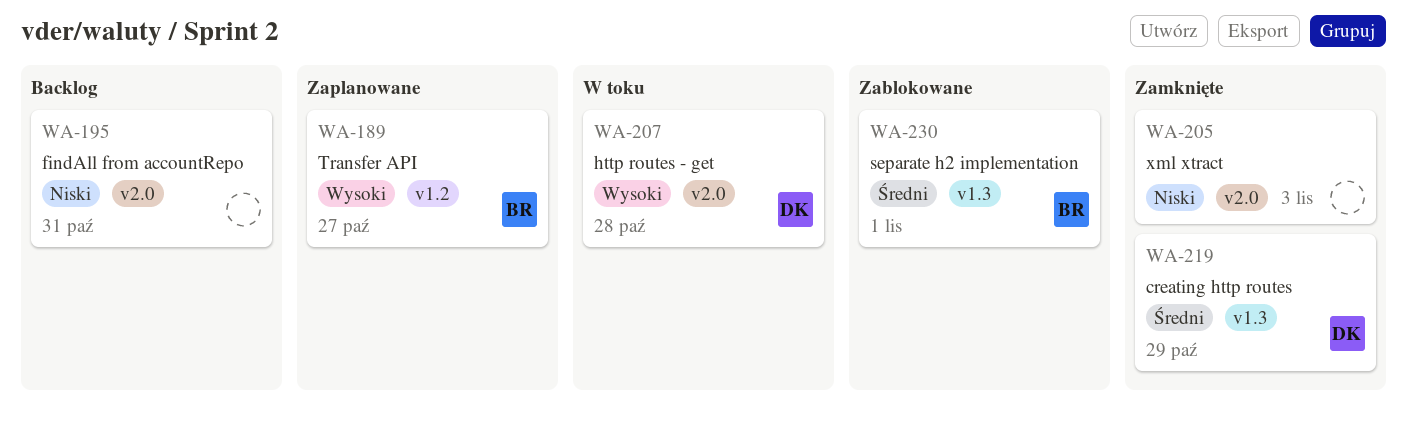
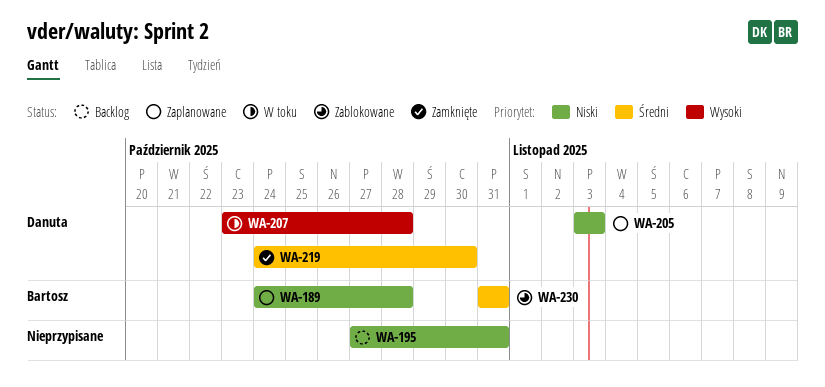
WA-189, priority: Wysoki -> Niski
WA-189, due: Oct 27 -> Oct 28
WA-205, status: Zamknięte -> Zaplanowane
WA-205, owner: none -> Danuta
WA-219, due: Oct 29 -> Oct 30
WA-230, due: Nov 1 -> Oct 31

